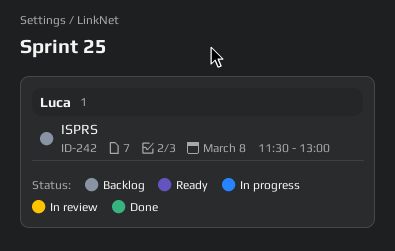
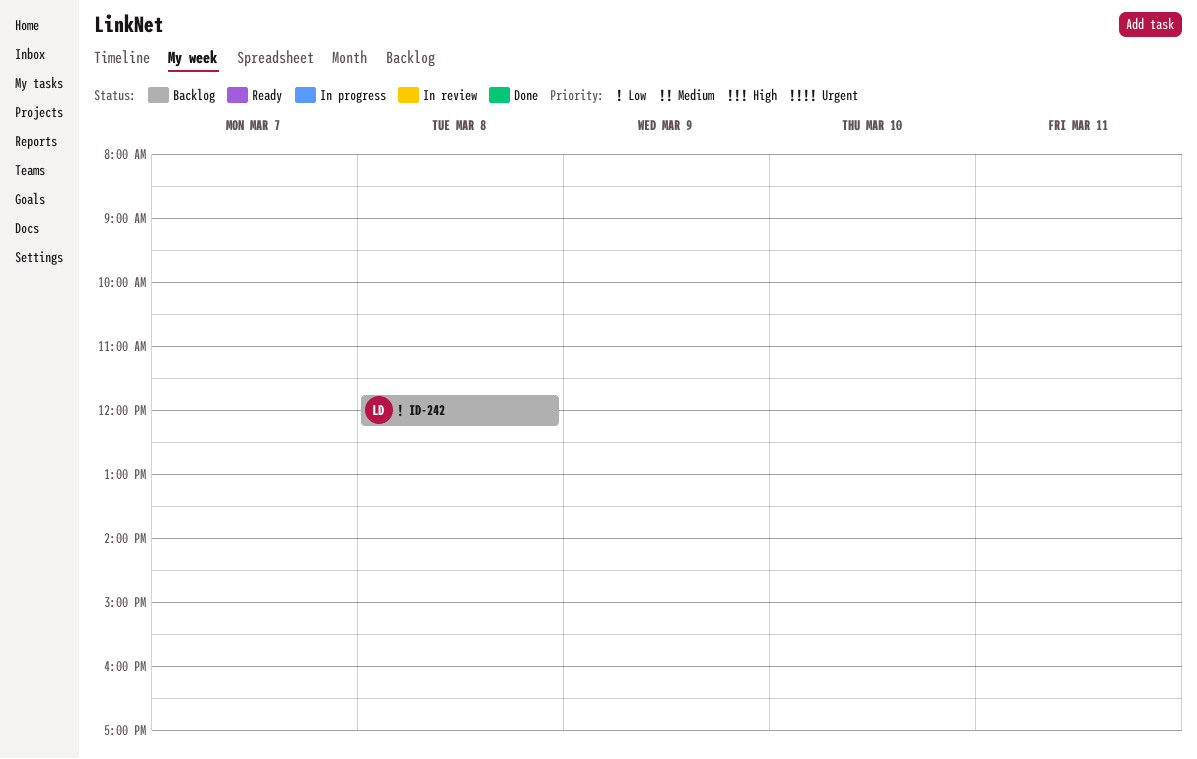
ID-242, begins: 11:30 -> 11:45
ID-242, ends: 13:00 -> 12:15

